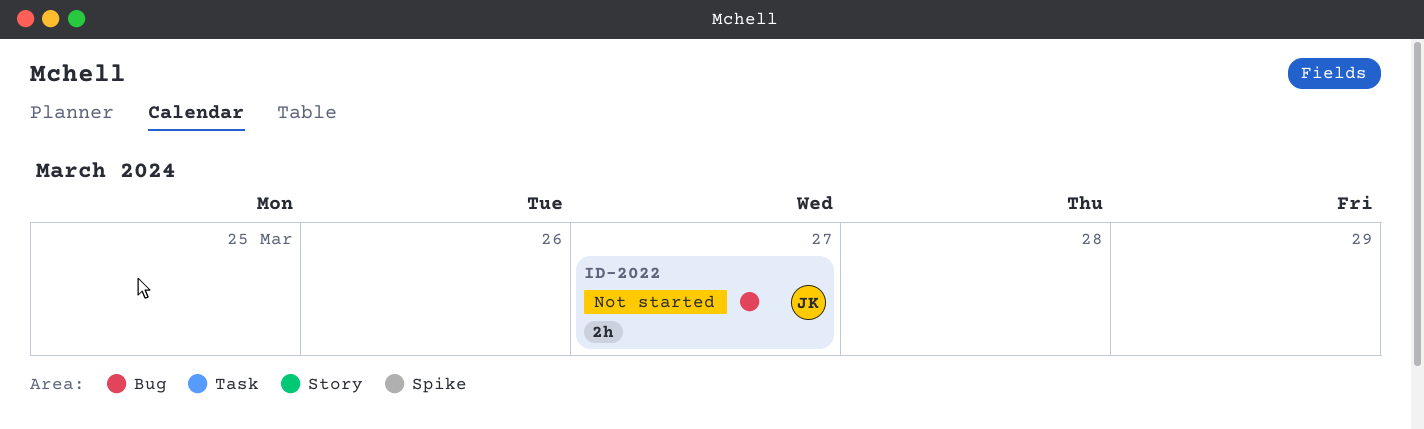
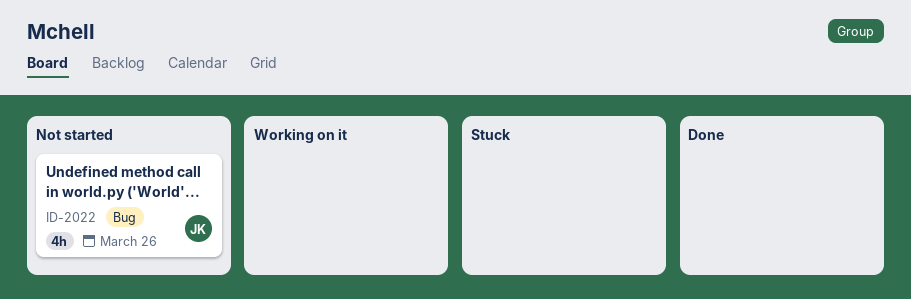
ID-2022, estimate: 2h -> 4h
ID-2022, due: Mar 27 -> Mar 26

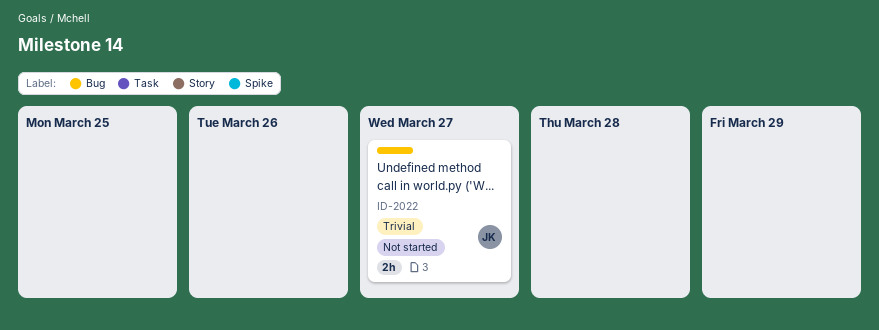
ID-2022, estimate: 4h -> 2h
ID-2022, due: Mar 26 -> Mar 27

